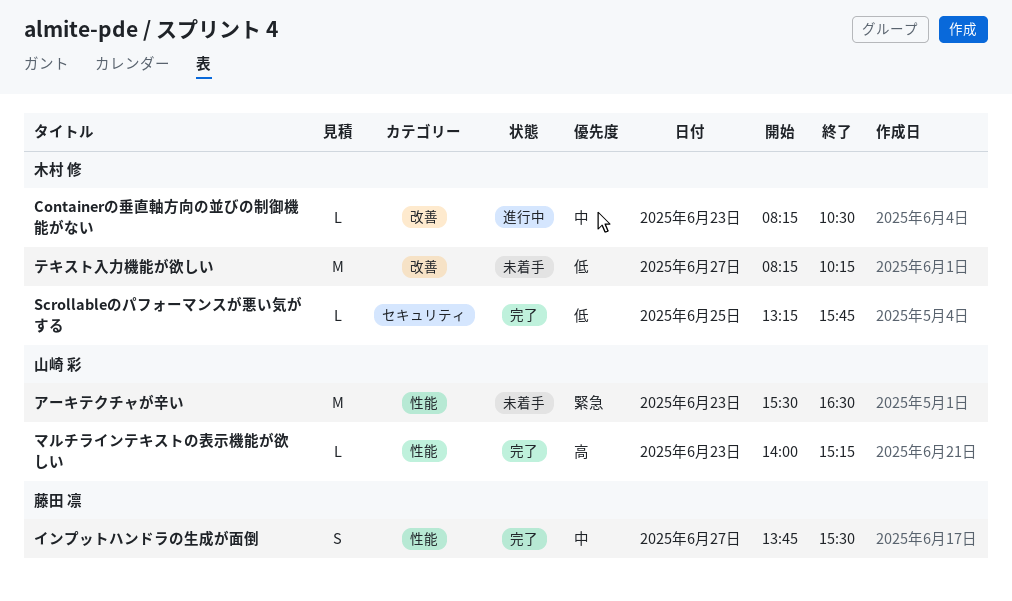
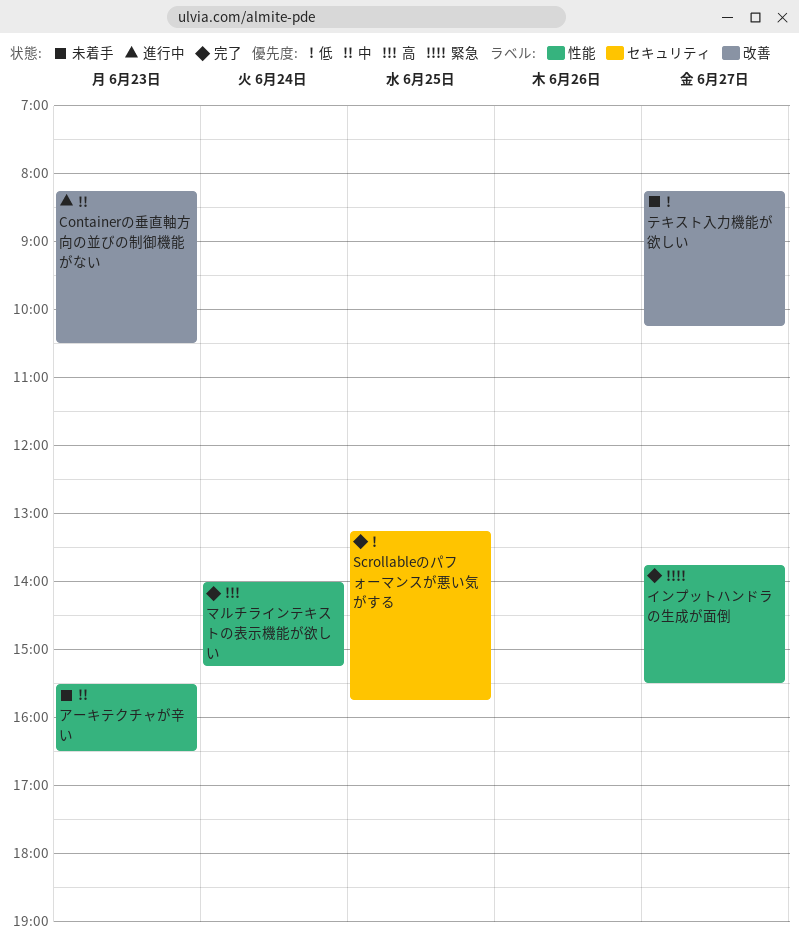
アーキテクチャが辛い, priority: 緊急 -> 中
インプットハンドラの生成が面倒, priority: 中 -> 緊急
マルチラインテキストの表示機能が欲しい, day: Jun 23 -> Jun 24

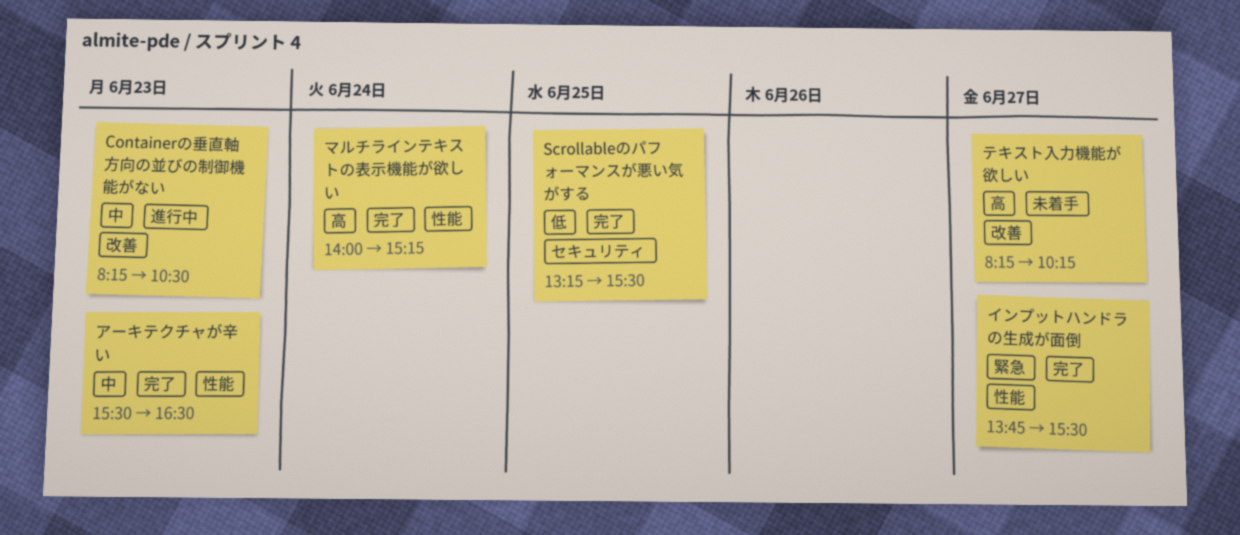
Scrollableのパフォーマンスが悪い気がする, ends: 15:45 -> 15:30
アーキテクチャが辛い, status: 未着手 -> 完了
テキスト入力機能が欲しい, priority: 低 -> 高

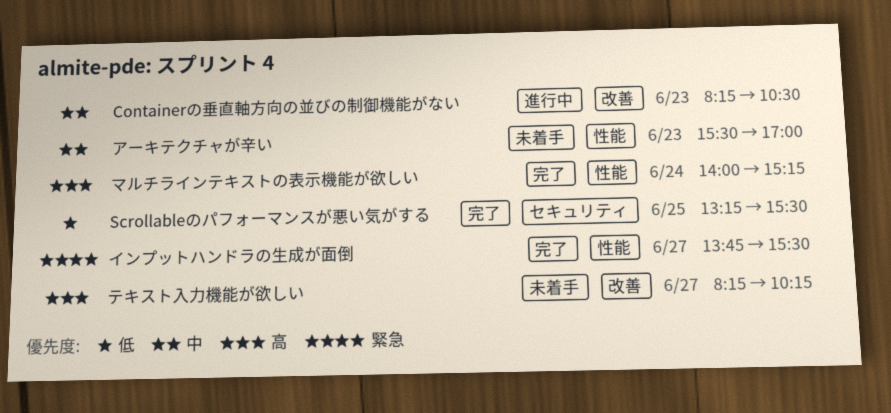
アーキテクチャが辛い, status: 完了 -> 未着手
アーキテクチャが辛い, ends: 16:30 -> 17:00

